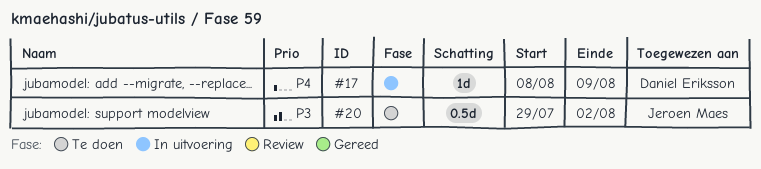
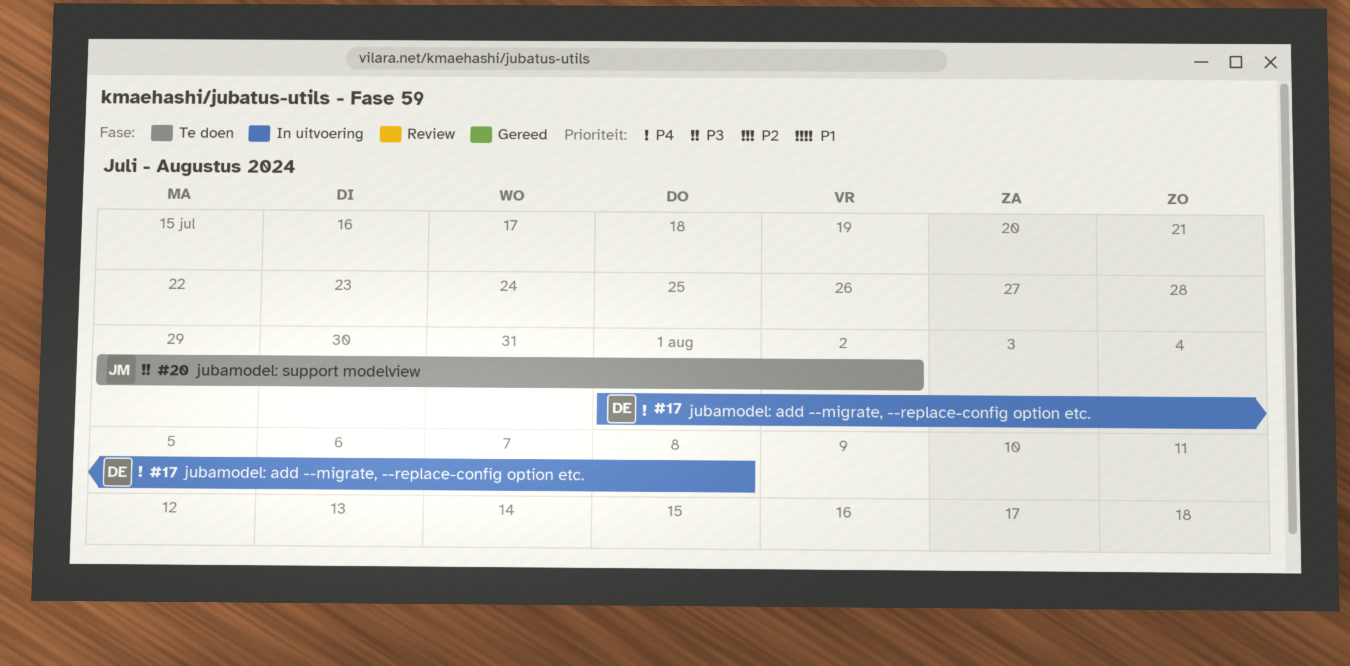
#17, start: Aug 8 -> Aug 1
#17, due: Aug 9 -> Aug 8

